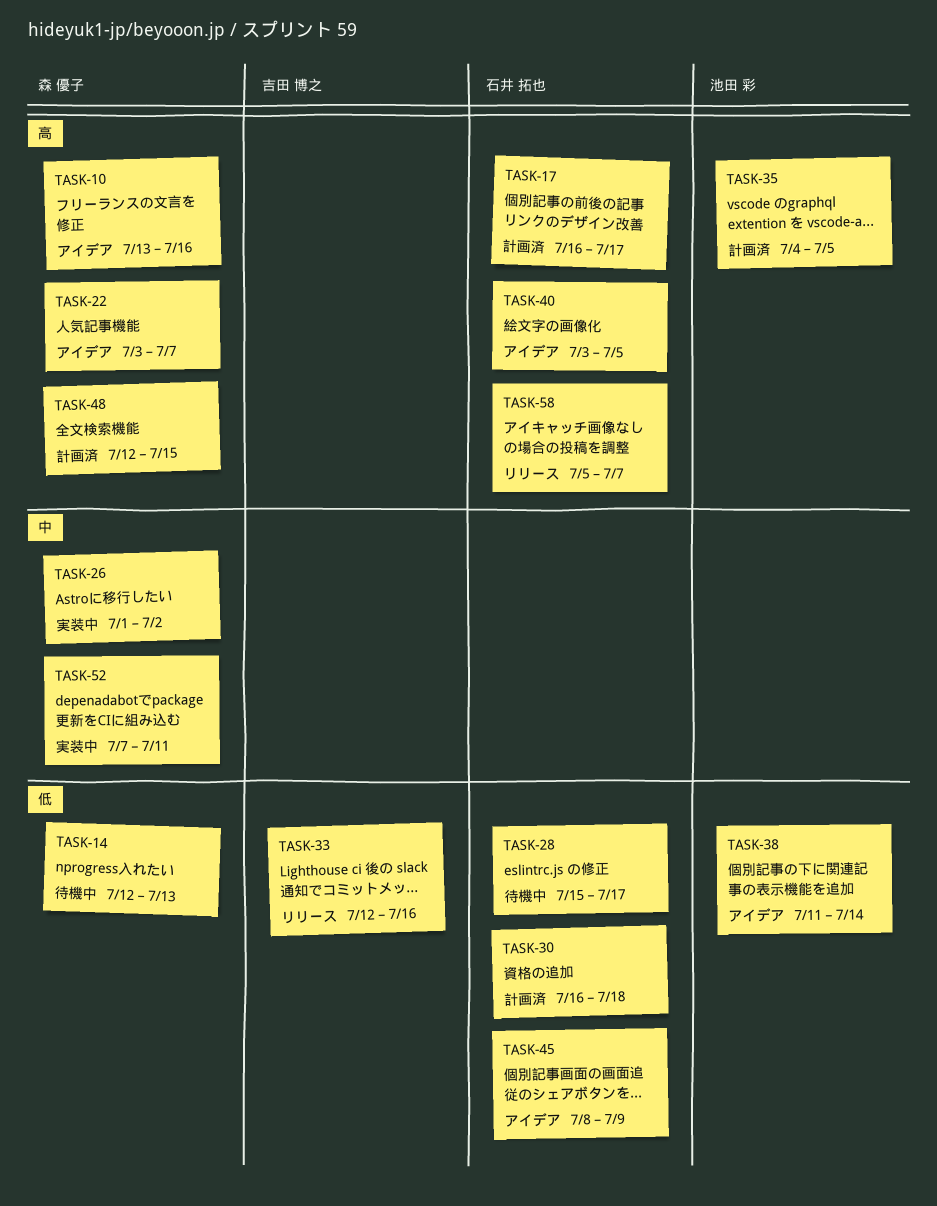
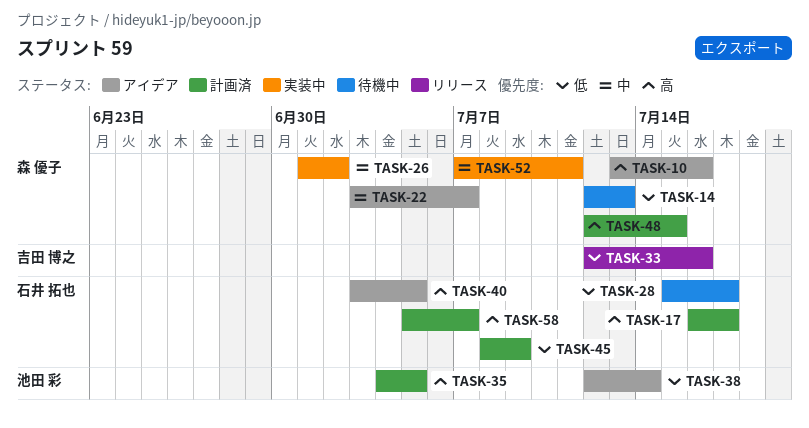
TASK-22, priority: 高 -> 中
TASK-30: present -> none
TASK-38, start: Jul 11 -> Jul 12
TASK-45, status: アイデア -> 計画済
TASK-58, status: リリース -> 計画済

